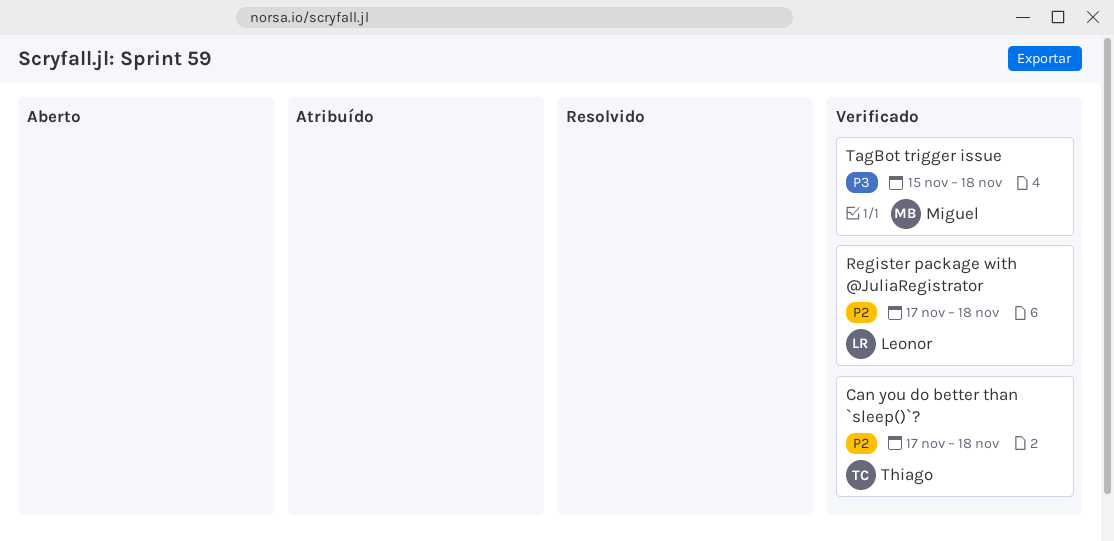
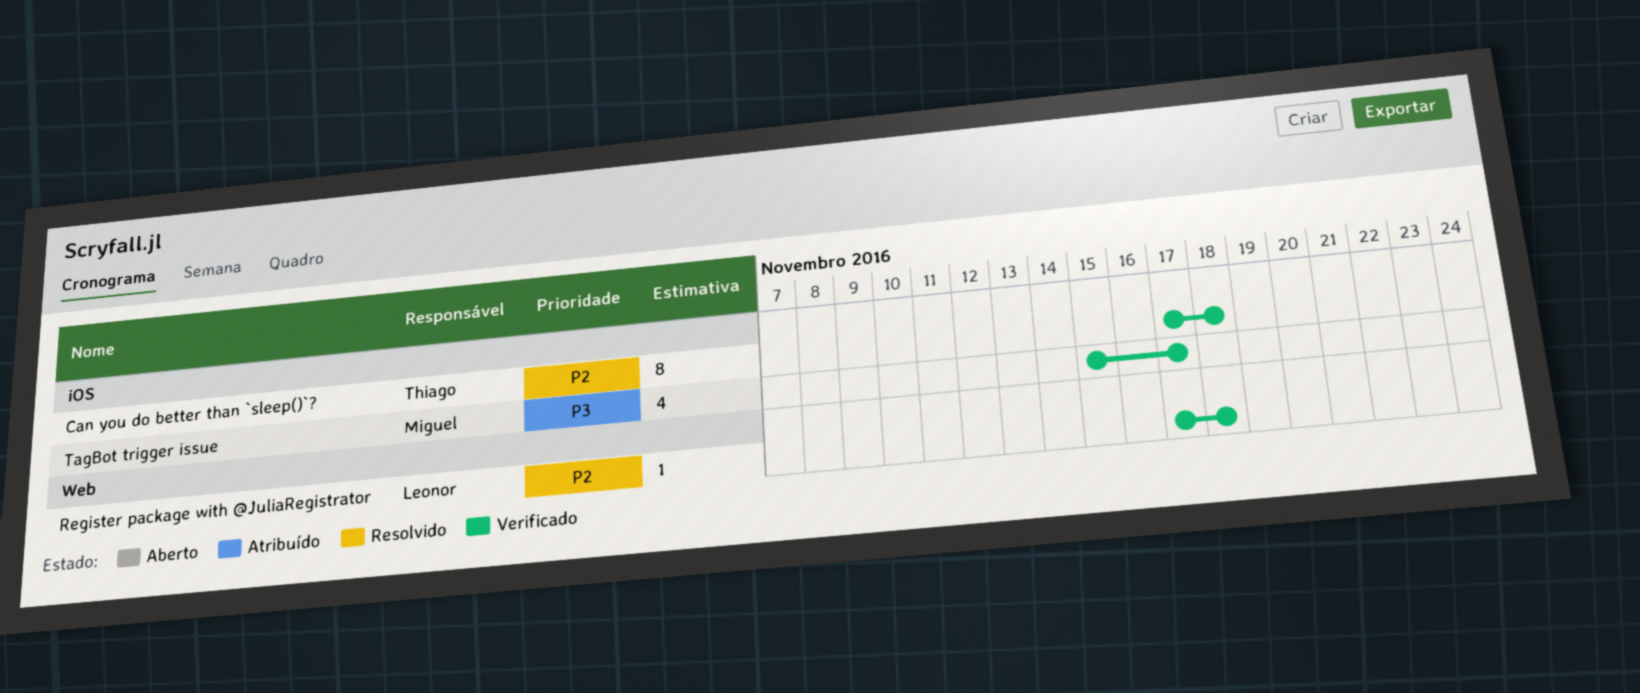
TagBot trigger issue, due: Nov 18 -> Nov 17

